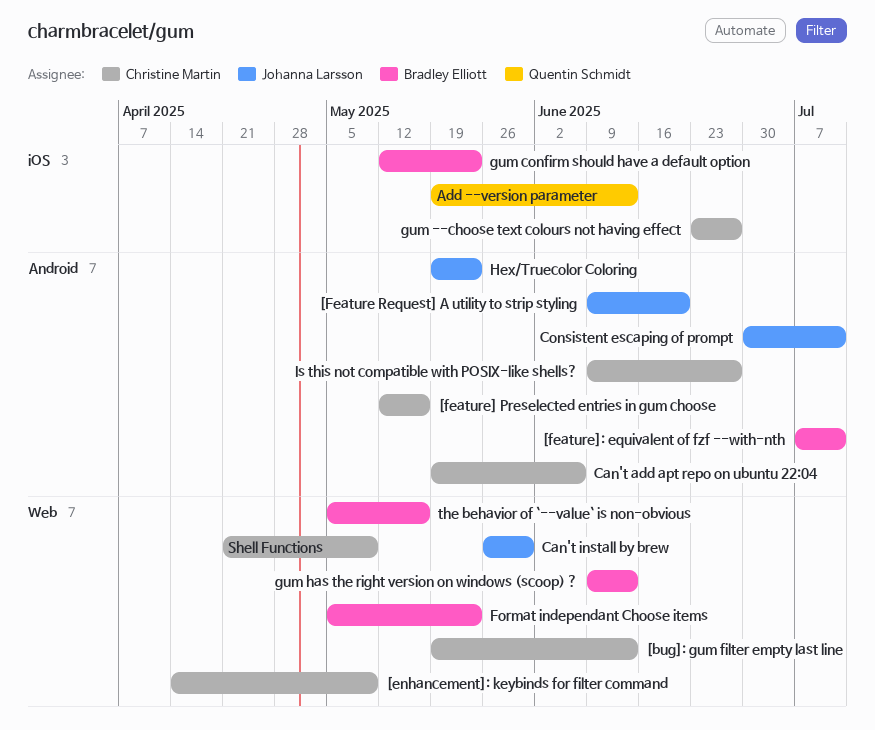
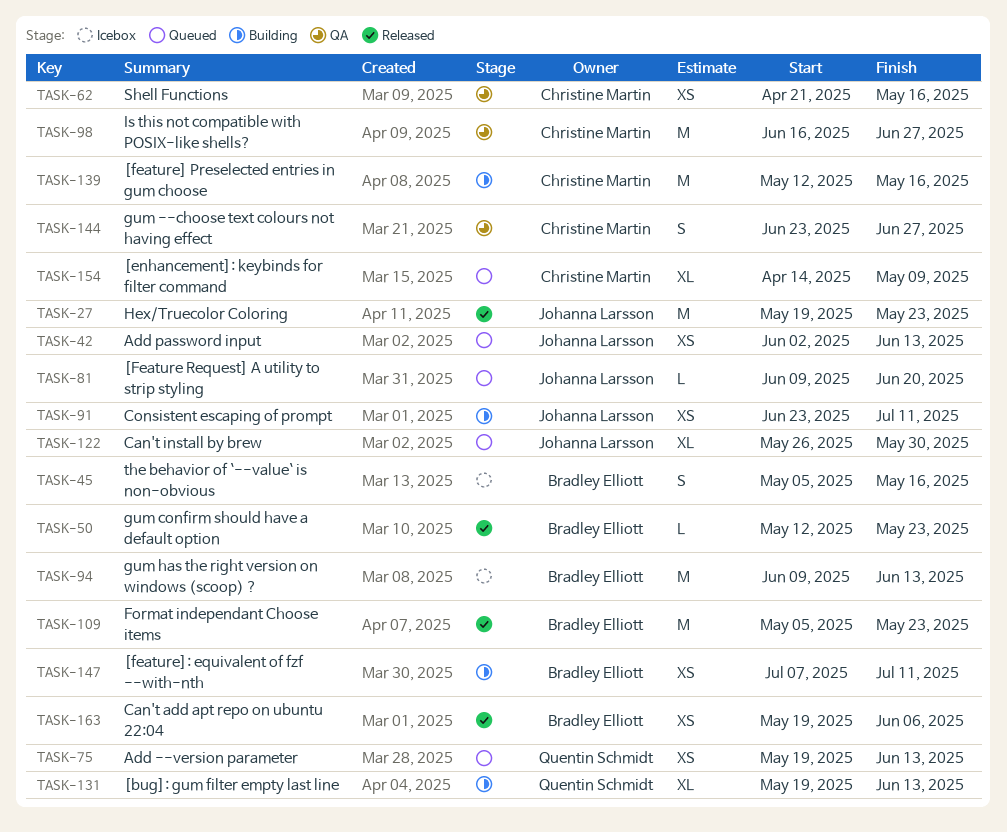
[bug]: gum filter empty last line, owner: Christine Martin -> Quentin Schmidt
Add password input: none -> present
Can't add apt repo on ubuntu 22:04, owner: Christine Martin -> Bradley Elliott
Consistent escaping of prompt, start: Jun 30 -> Jun 23
Is this not compatible with POSIX-like shells?, start: Jun 9 -> Jun 16
Shell Functions, due: May 9 -> May 16

